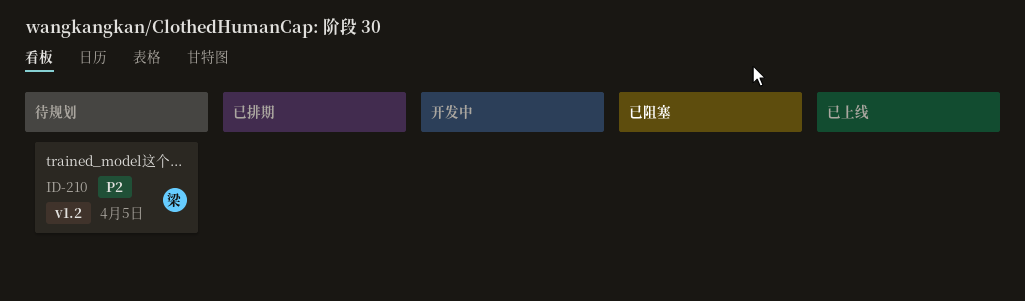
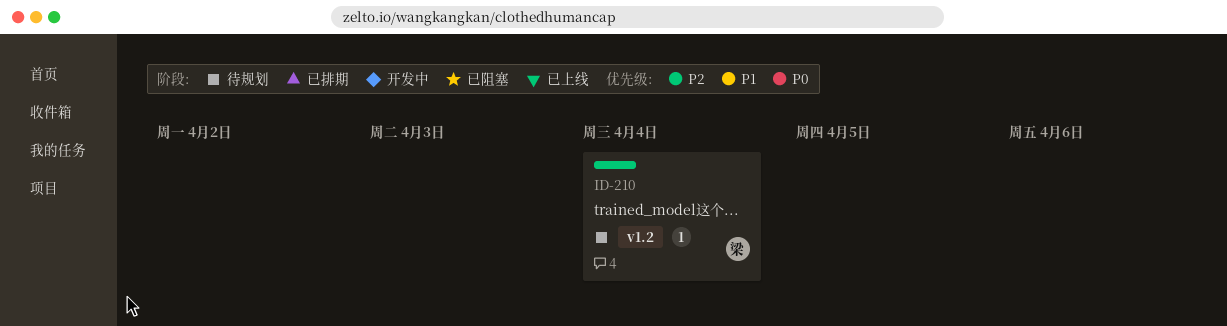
ID-210, due: Apr 5 -> Apr 4

